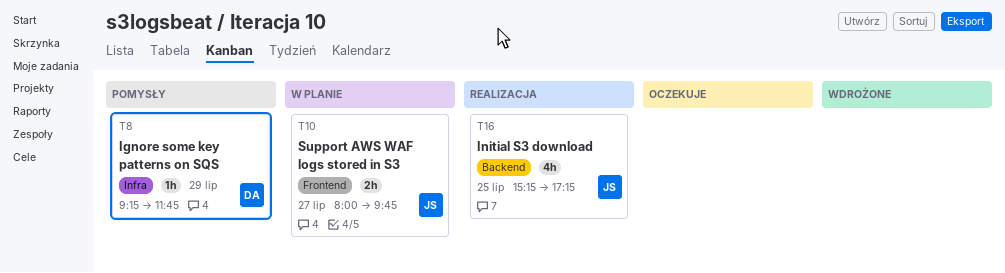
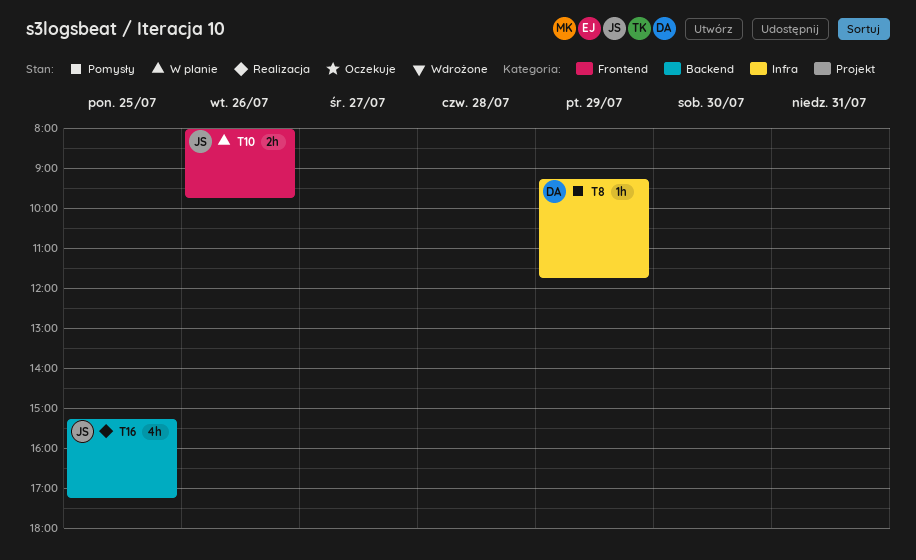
T10, day: Jul 27 -> Jul 26

